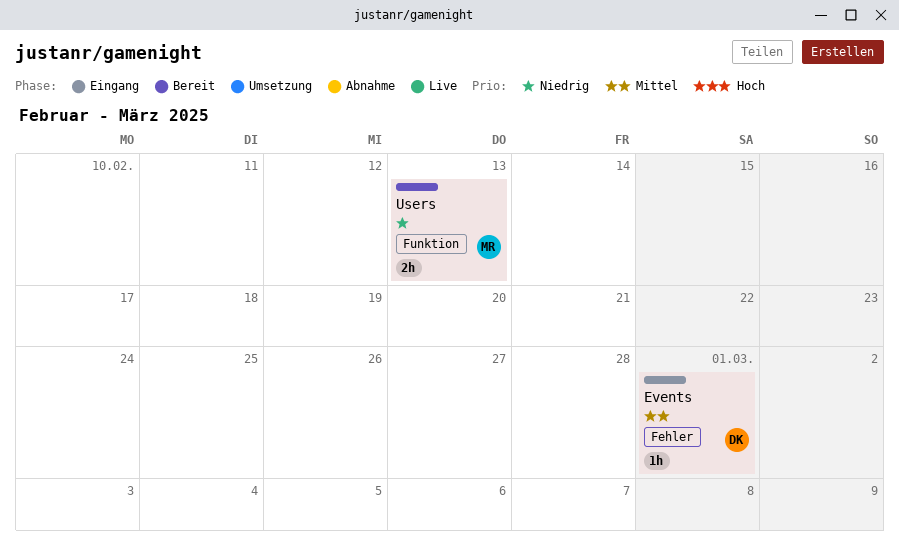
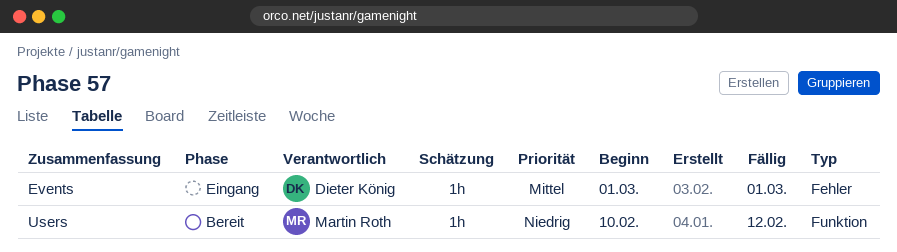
Users, estimate: 2h -> 1h
Users, due: Feb 13 -> Feb 12

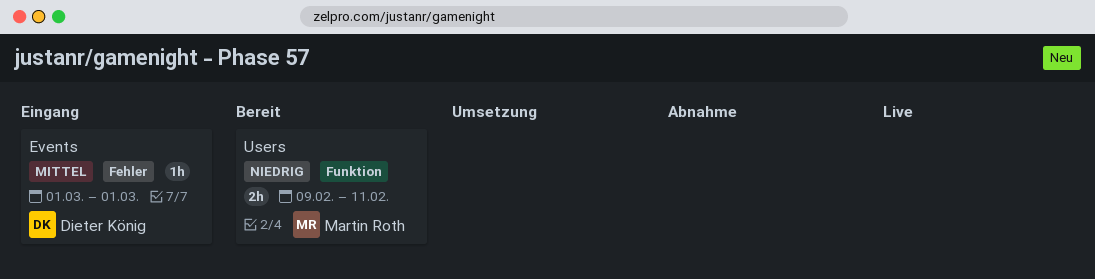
Users, estimate: 1h -> 2h
Users, start: Feb 10 -> Feb 9
Users, due: Feb 12 -> Feb 11

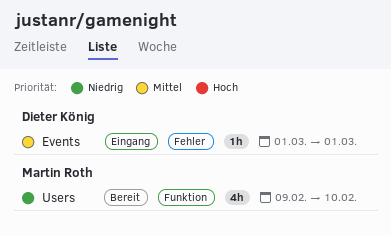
Users, estimate: 2h -> 4h
Users, due: Feb 11 -> Feb 10

